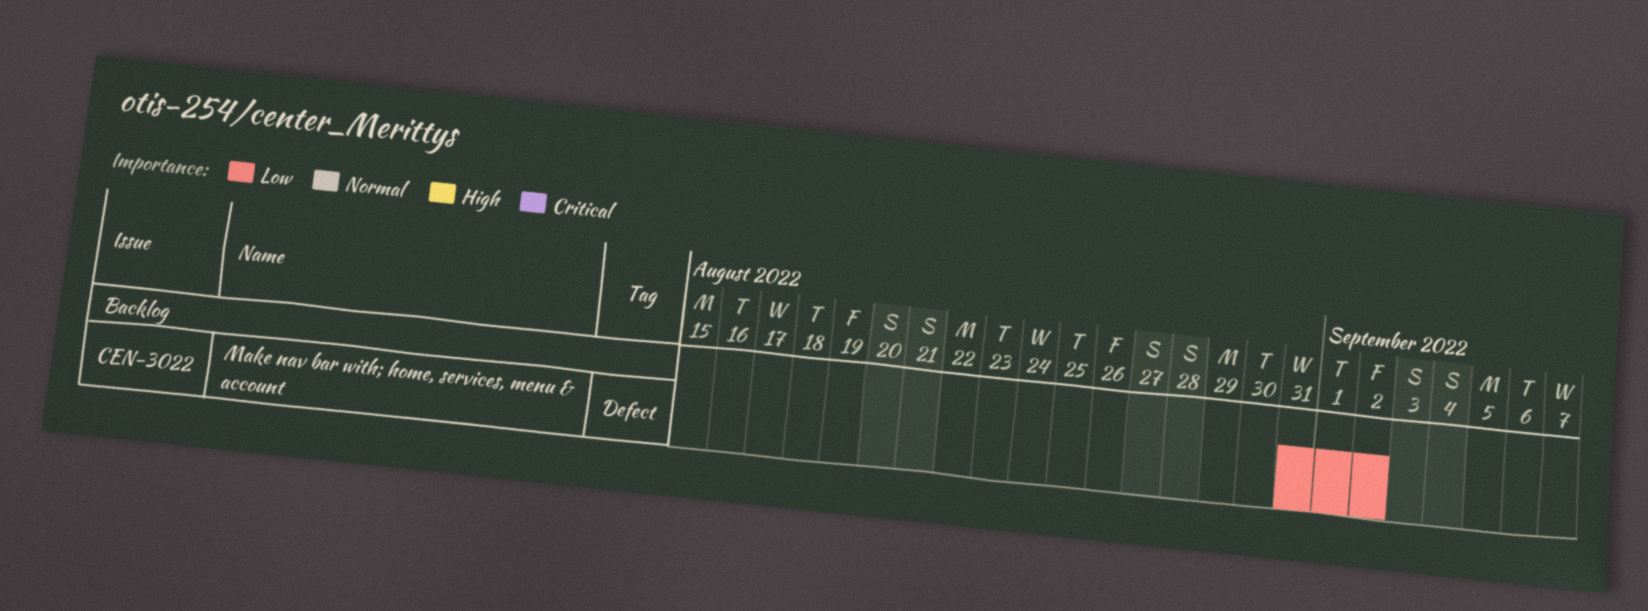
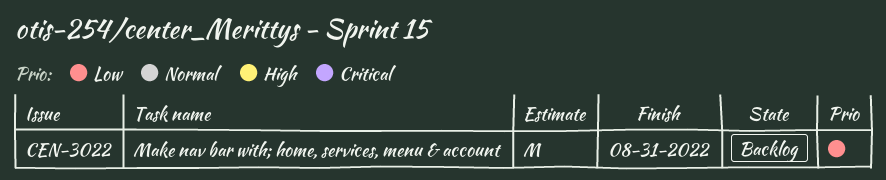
CEN-3022, due: Sep 2 -> Aug 31

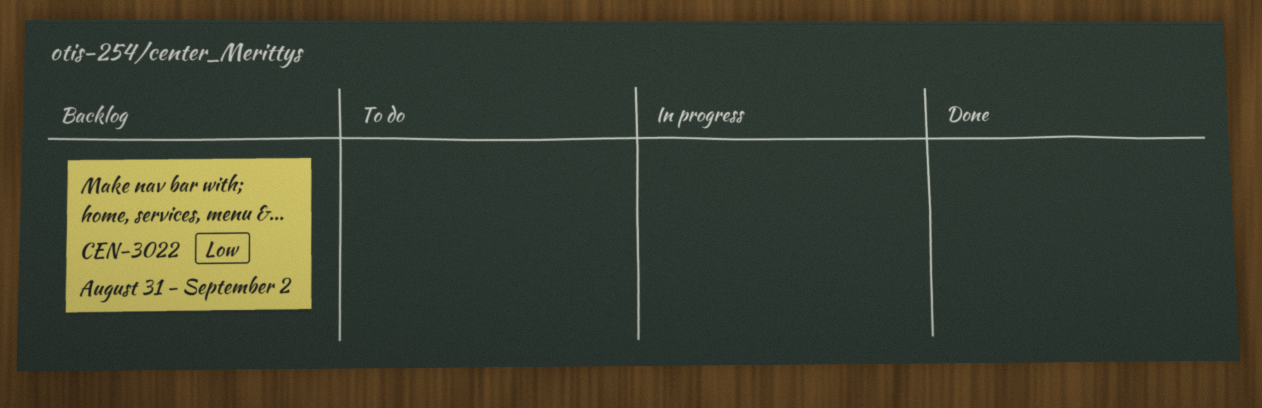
CEN-3022, due: Aug 31 -> Sep 2

